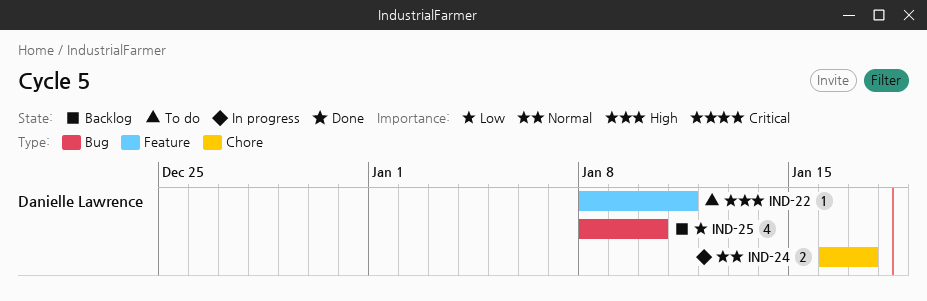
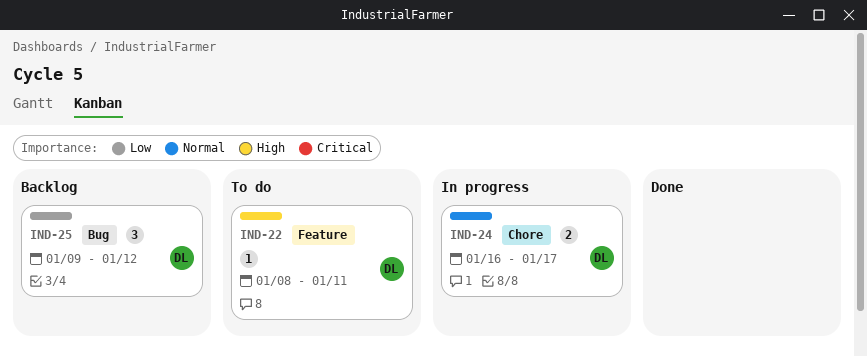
IND-25, estimate: 4 -> 3
IND-25, start: Jan 8 -> Jan 9
IND-25, due: Jan 10 -> Jan 12

